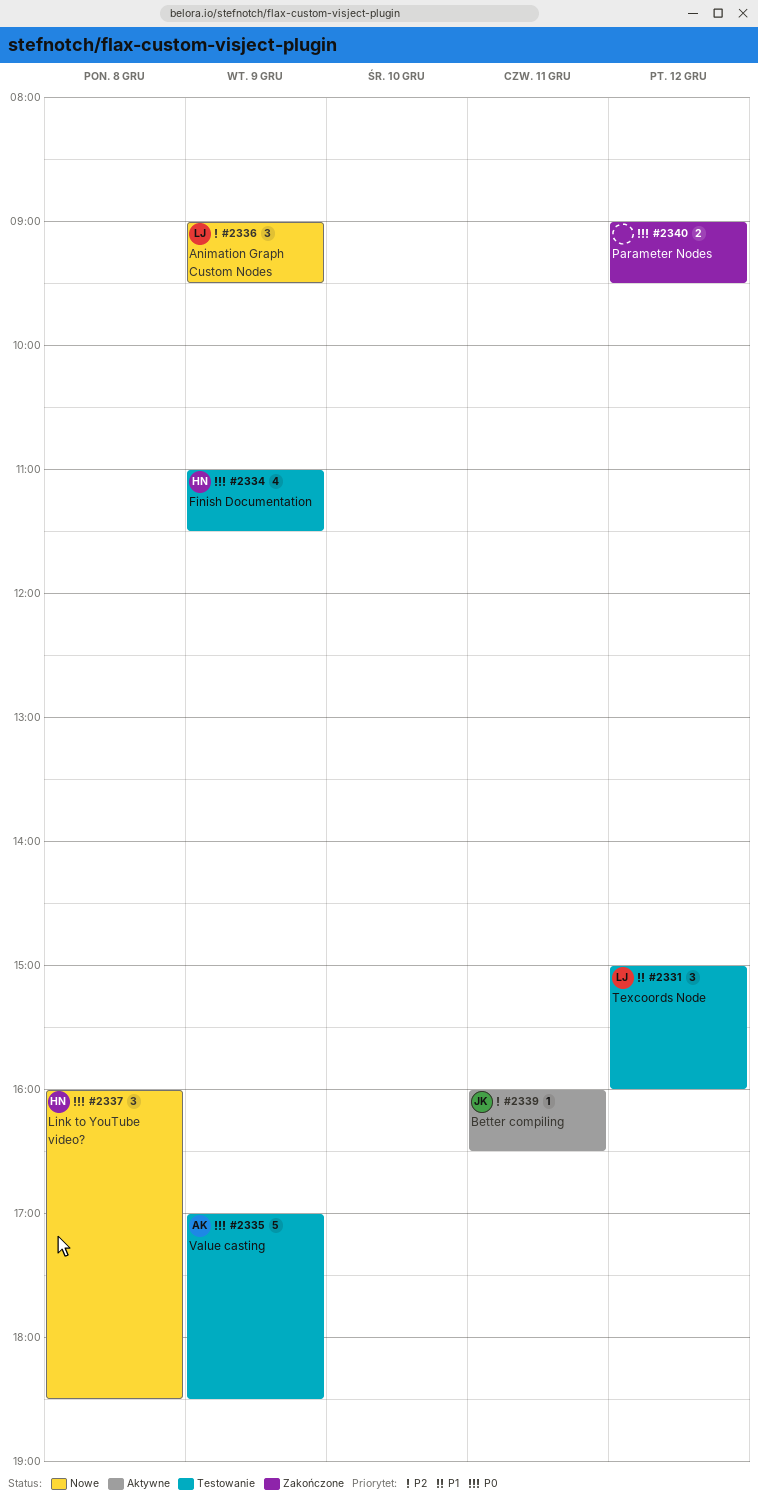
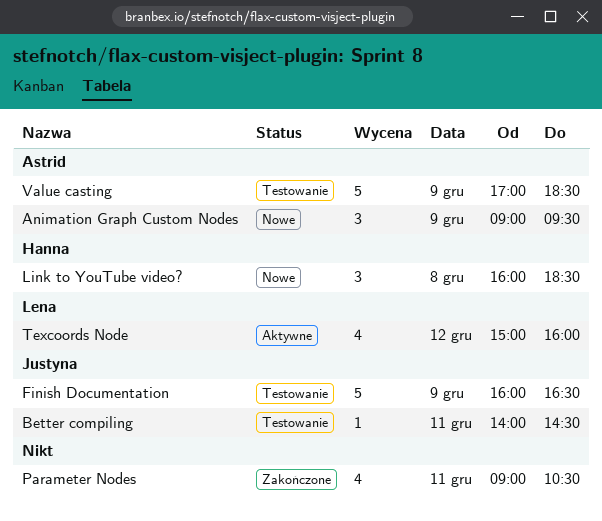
Animation Graph Custom Nodes, owner: Lena -> Astrid
Better compiling, status: Aktywne -> Testowanie
Better compiling, begins: 16:00 -> 14:00
Better compiling, ends: 16:30 -> 14:30
Finish Documentation, owner: Hanna -> Justyna
Finish Documentation, estimate: 4 -> 5
Finish Documentation, begins: 11:00 -> 16:00
Finish Documentation, ends: 11:30 -> 16:30
Parameter Nodes, estimate: 2 -> 4
Parameter Nodes, day: Dec 12 -> Dec 11
Parameter Nodes, ends: 09:30 -> 10:30
Texcoords Node, status: Testowanie -> Aktywne
Texcoords Node, estimate: 3 -> 4

